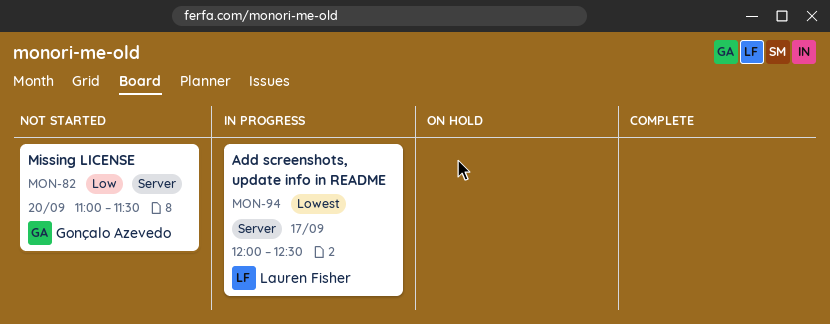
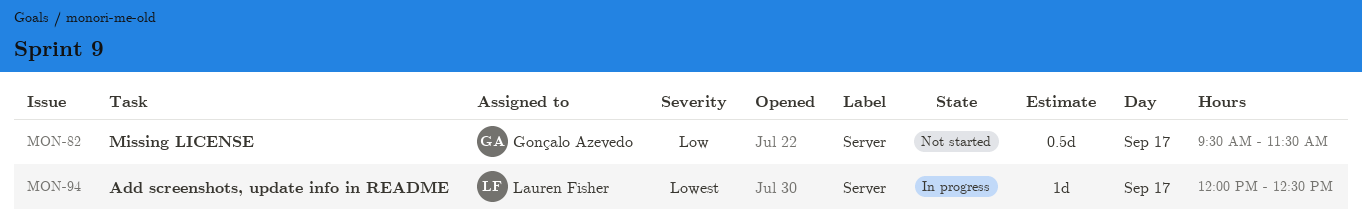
MON-82, day: Sep 20 -> Sep 17
MON-82, begins: 11:00 -> 09:30

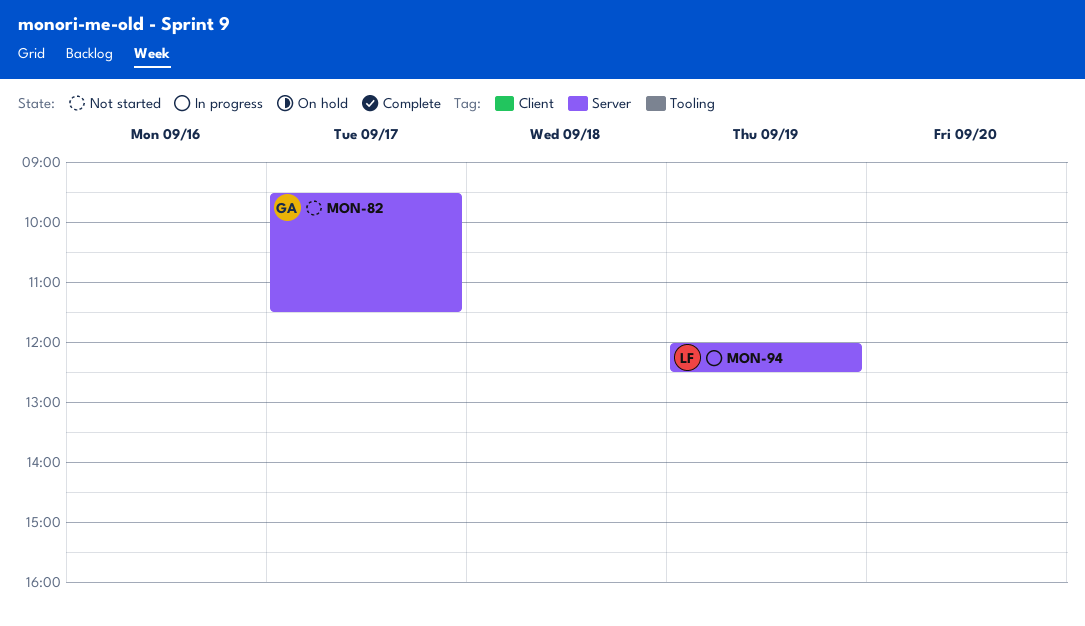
MON-94, day: Sep 17 -> Sep 19

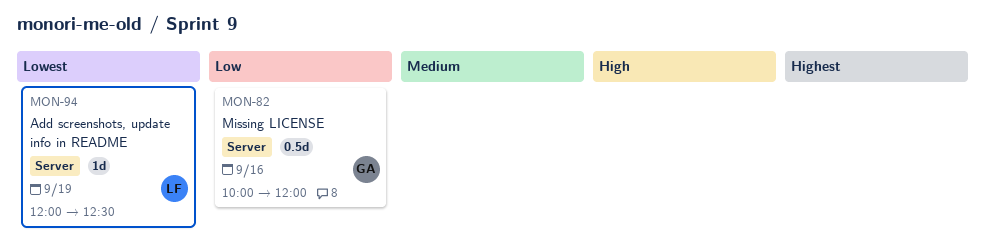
MON-82, day: Sep 17 -> Sep 16
MON-82, begins: 09:30 -> 10:00
MON-82, ends: 11:30 -> 12:00

